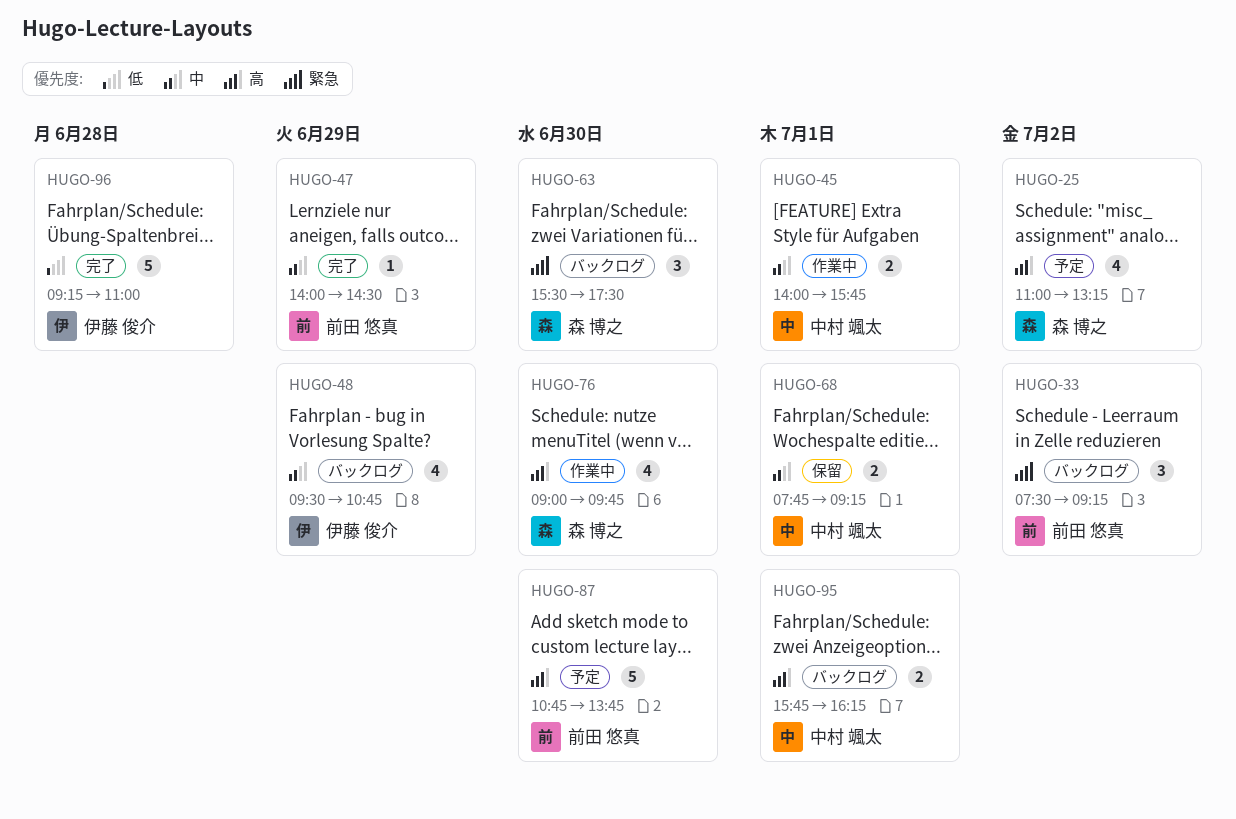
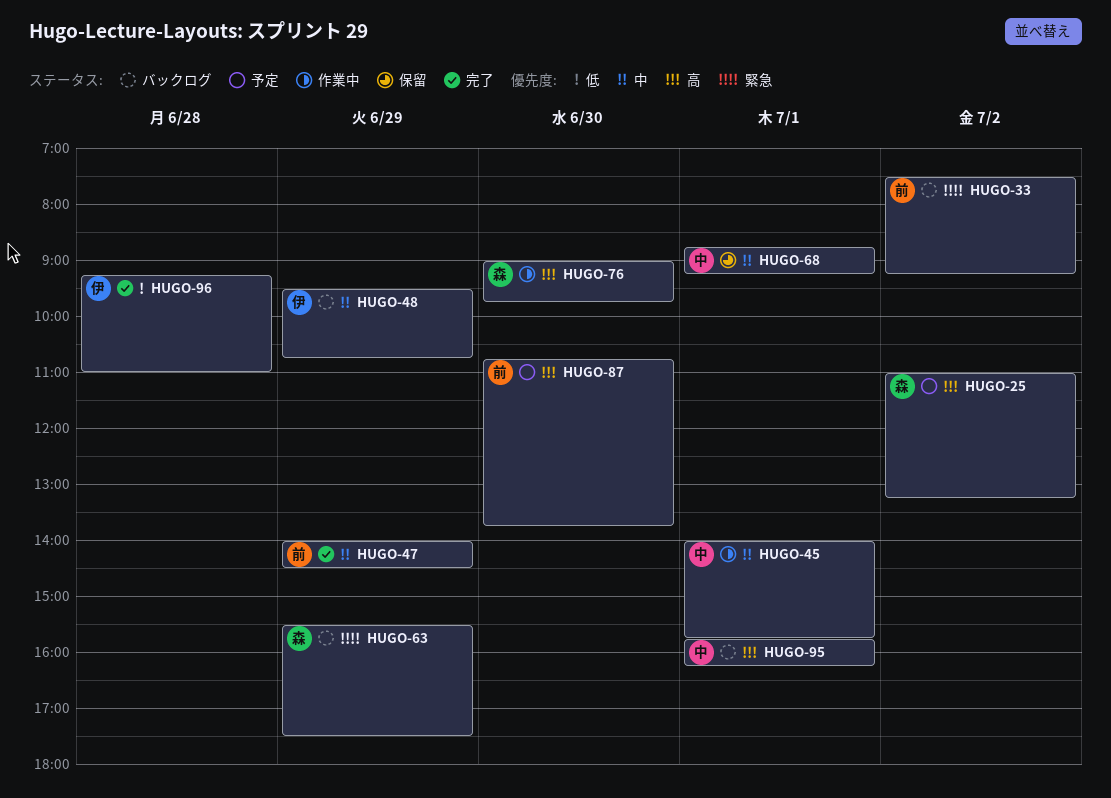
HUGO-63, day: Jun 30 -> Jun 29
HUGO-68, begins: 07:45 -> 08:45

